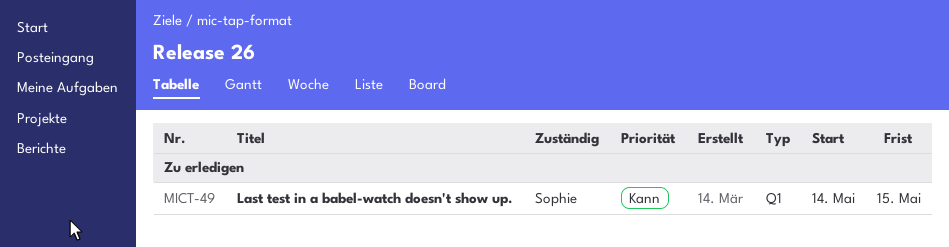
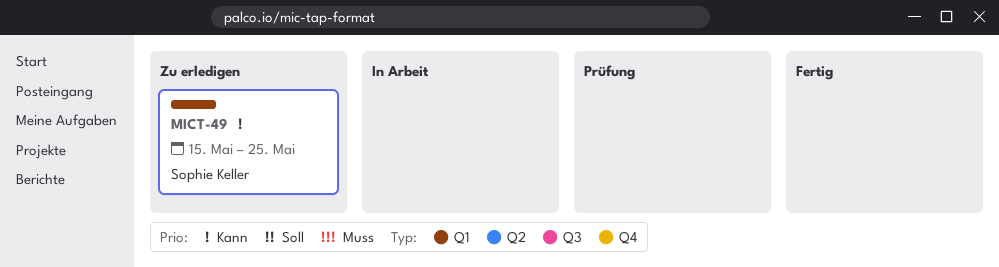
MICT-49, start: May 14 -> May 15
MICT-49, due: May 15 -> May 25

